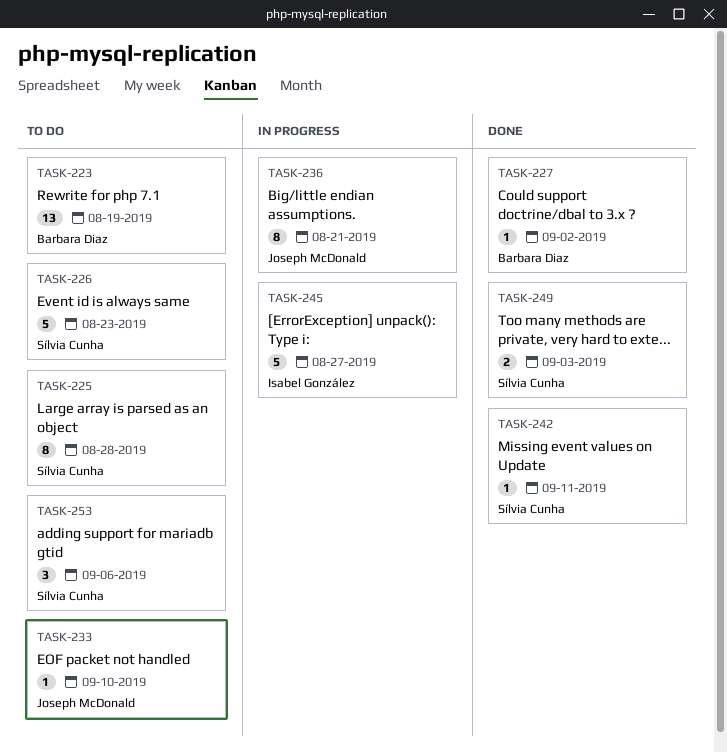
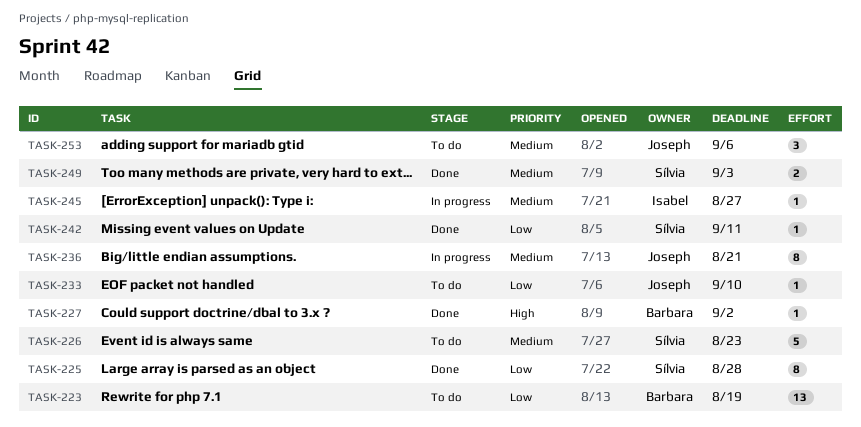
TASK-225, status: To do -> Done
TASK-245, estimate: 5 -> 1
TASK-253, owner: Sílvia Cunha -> Joseph McDonald

